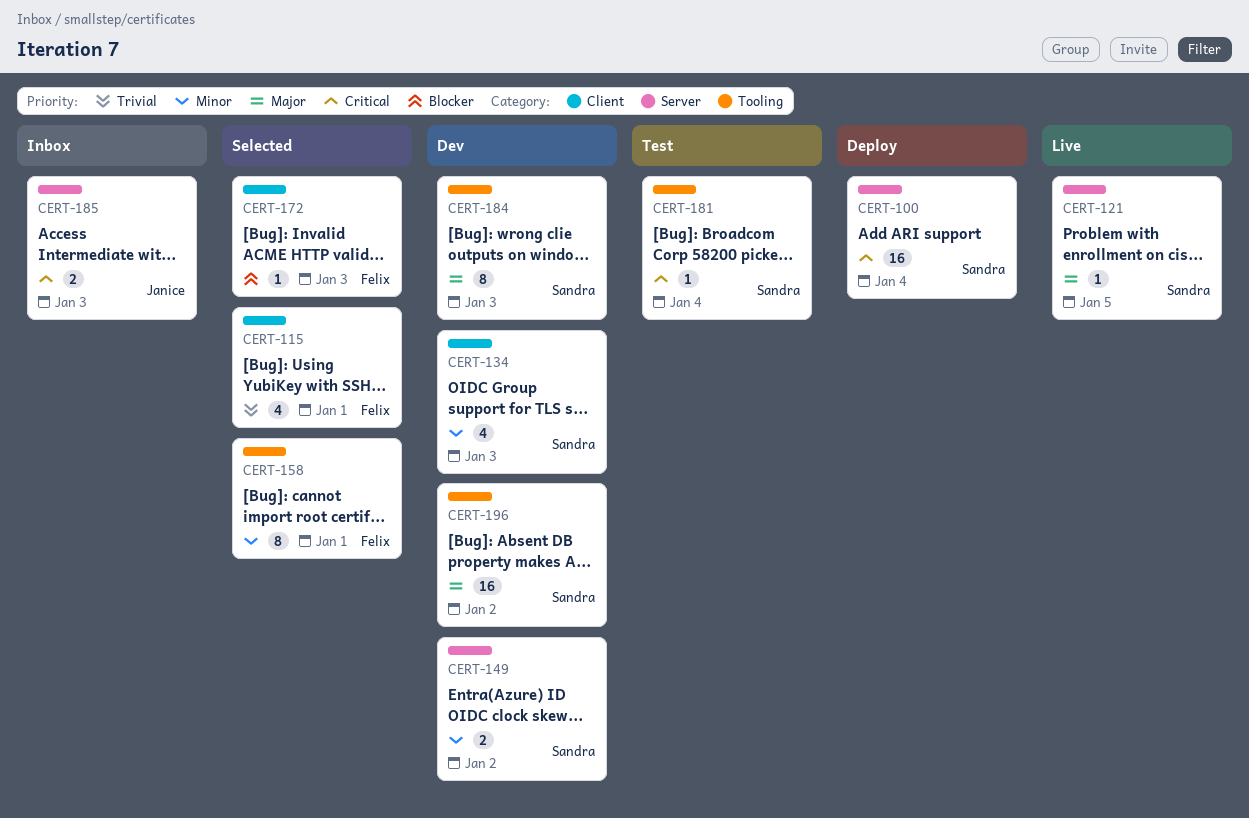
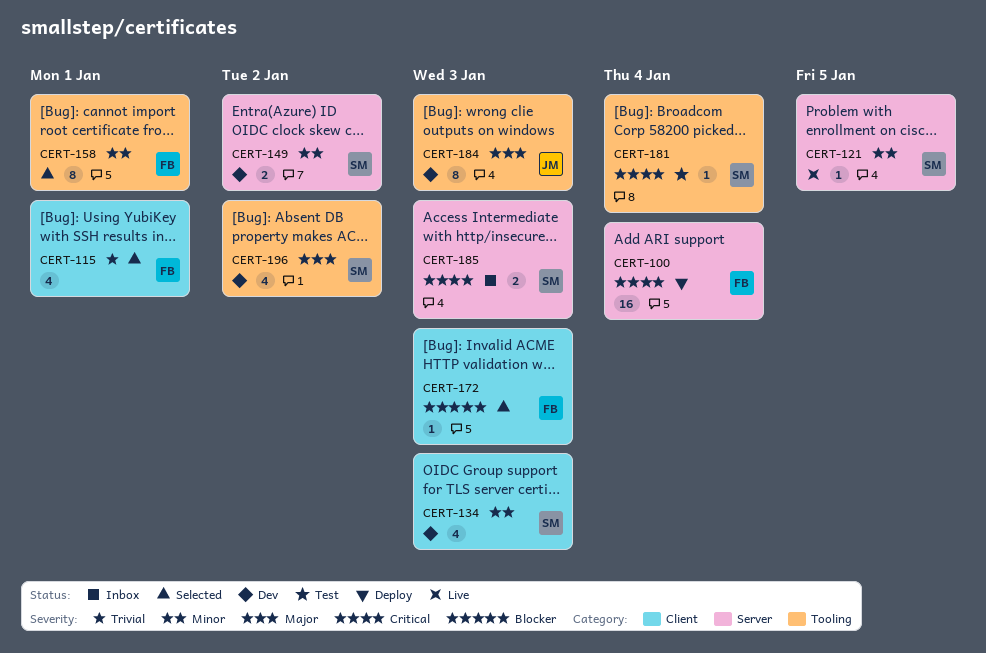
CERT-100, owner: Sandra -> Felix
CERT-121, priority: Major -> Minor
CERT-184, owner: Sandra -> Janice
CERT-185, owner: Janice -> Sandra
CERT-196, estimate: 16 -> 4

